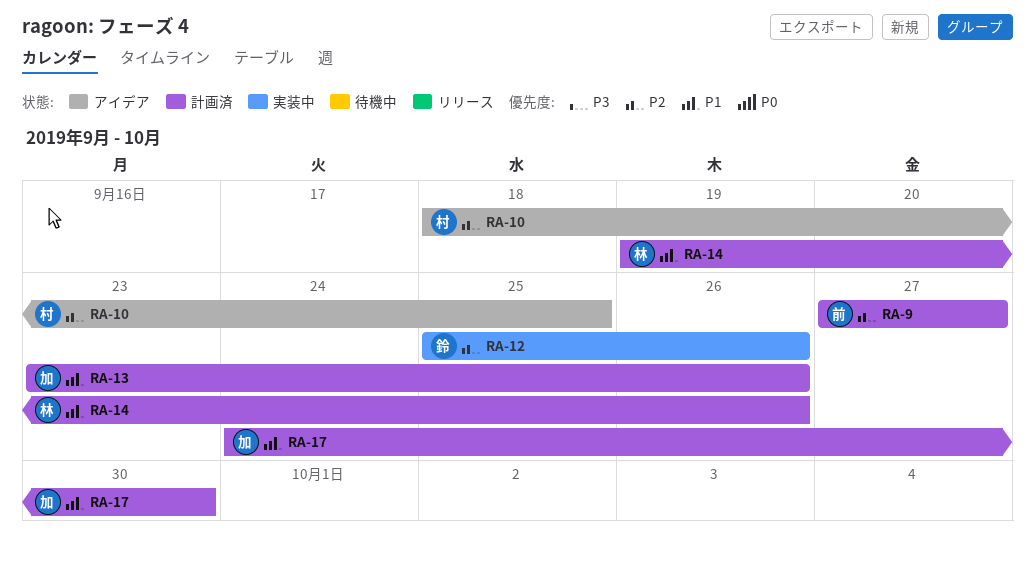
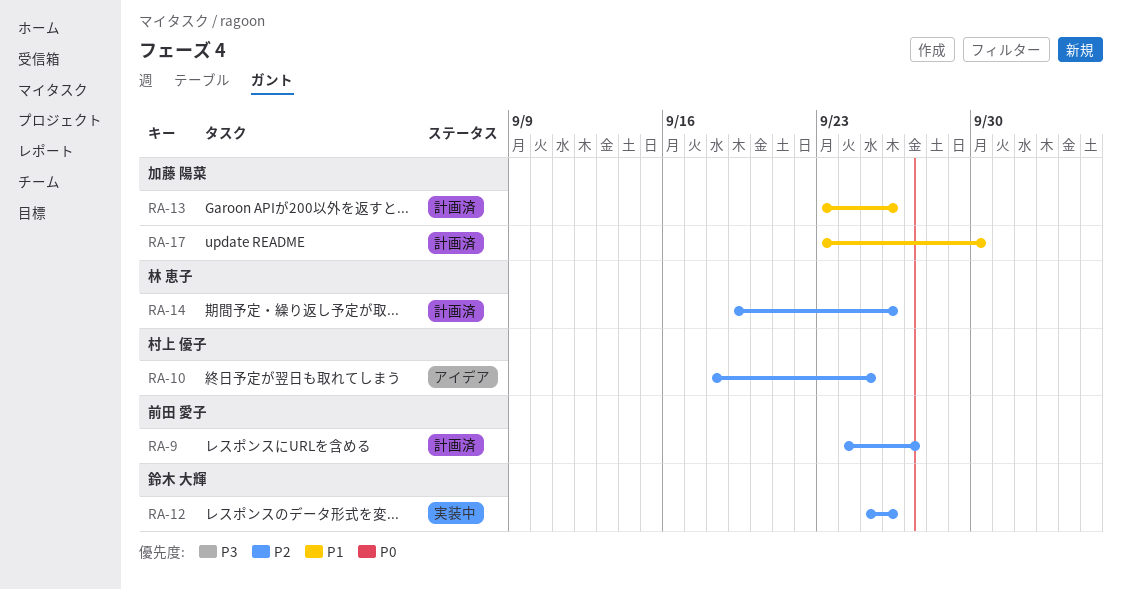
RA-9, start: Sep 27 -> Sep 24
RA-14, priority: P1 -> P2
RA-17, start: Sep 24 -> Sep 23

